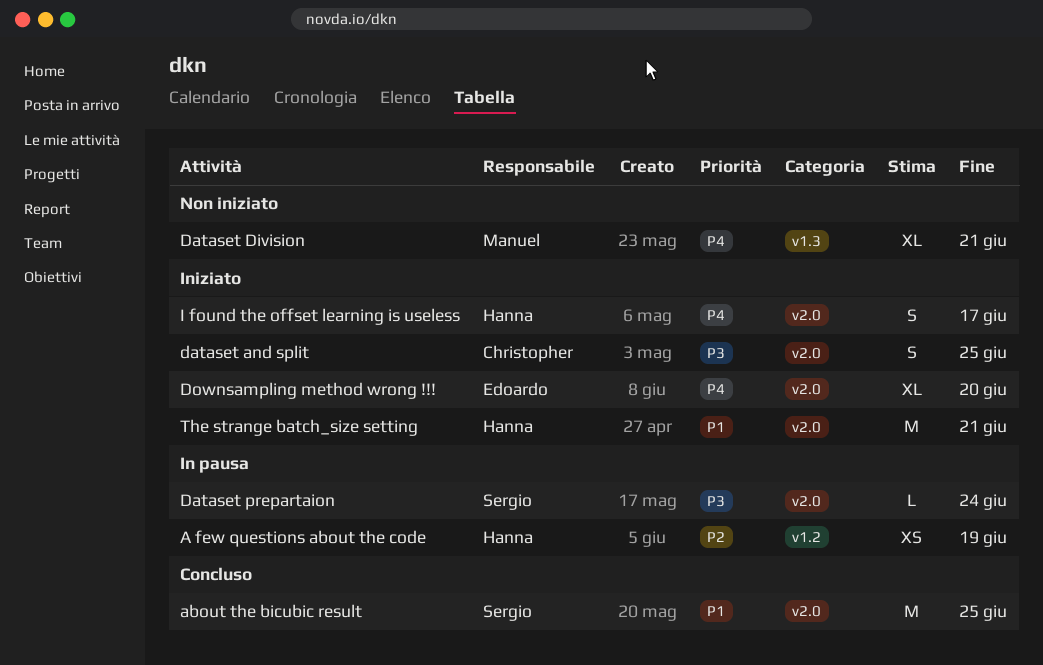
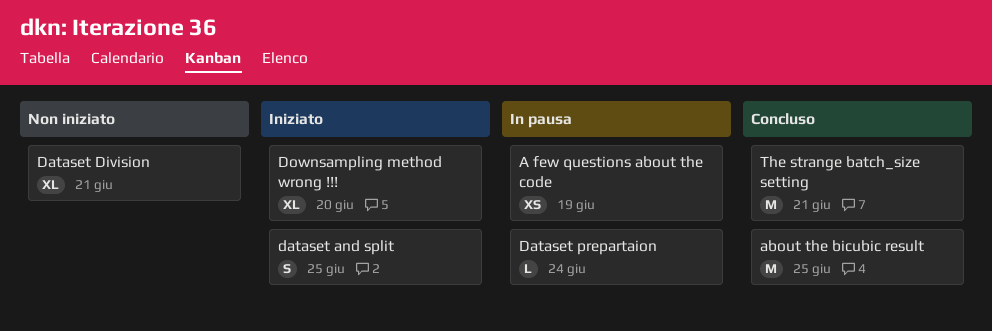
I found the offset learning is useless: present -> none
The strange batch_size setting, status: Iniziato -> Concluso

